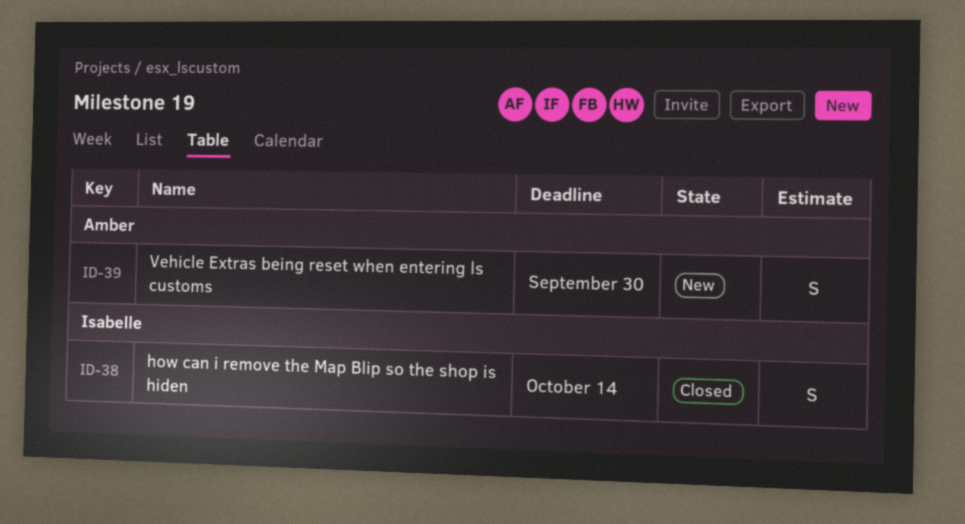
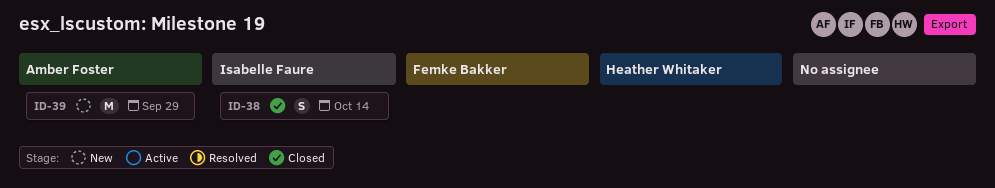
ID-39, estimate: S -> M
ID-39, due: Sep 30 -> Sep 29

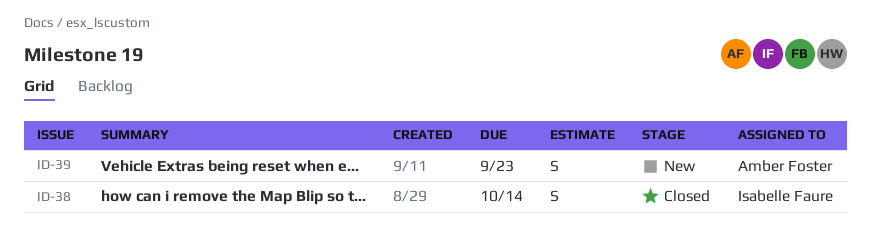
ID-39, estimate: M -> S
ID-39, due: Sep 29 -> Sep 23

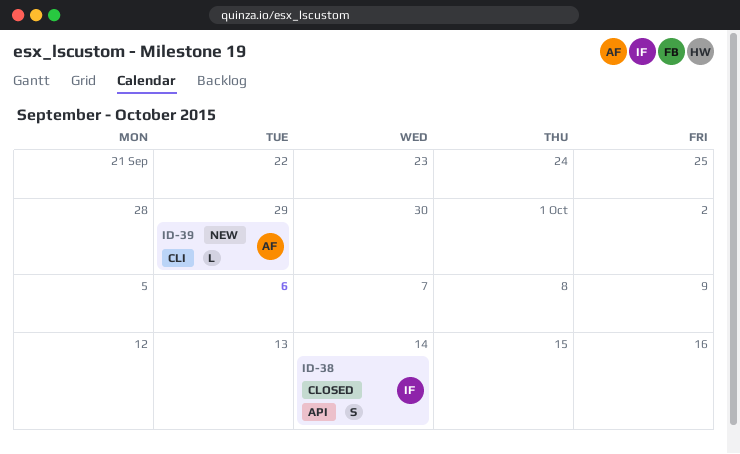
ID-39, estimate: S -> L
ID-39, due: Sep 23 -> Sep 29

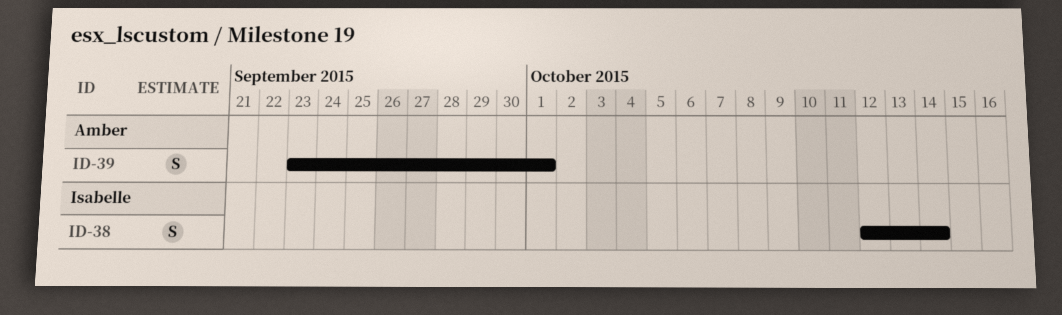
ID-39, estimate: L -> S
ID-39, due: Sep 29 -> Oct 1

